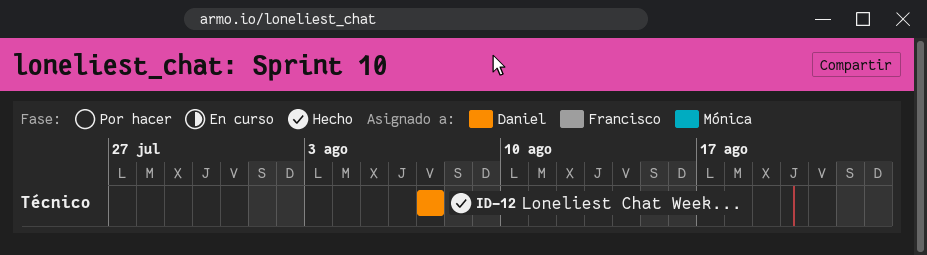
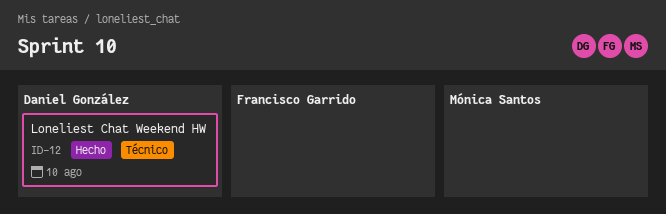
ID-12, due: Aug 7 -> Aug 10

